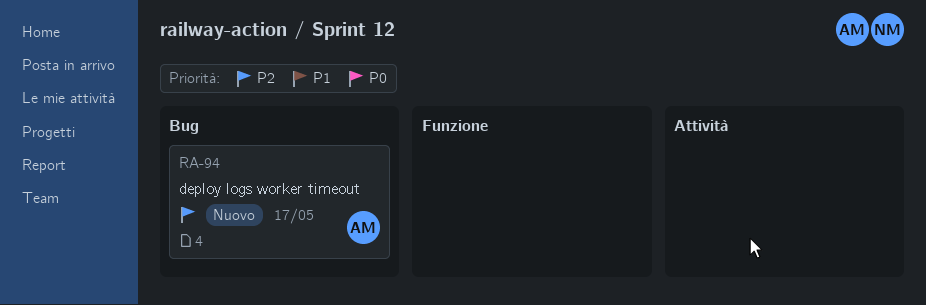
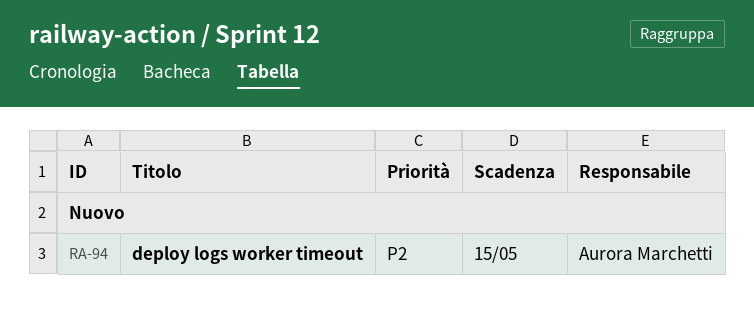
RA-94, due: May 17 -> May 15

